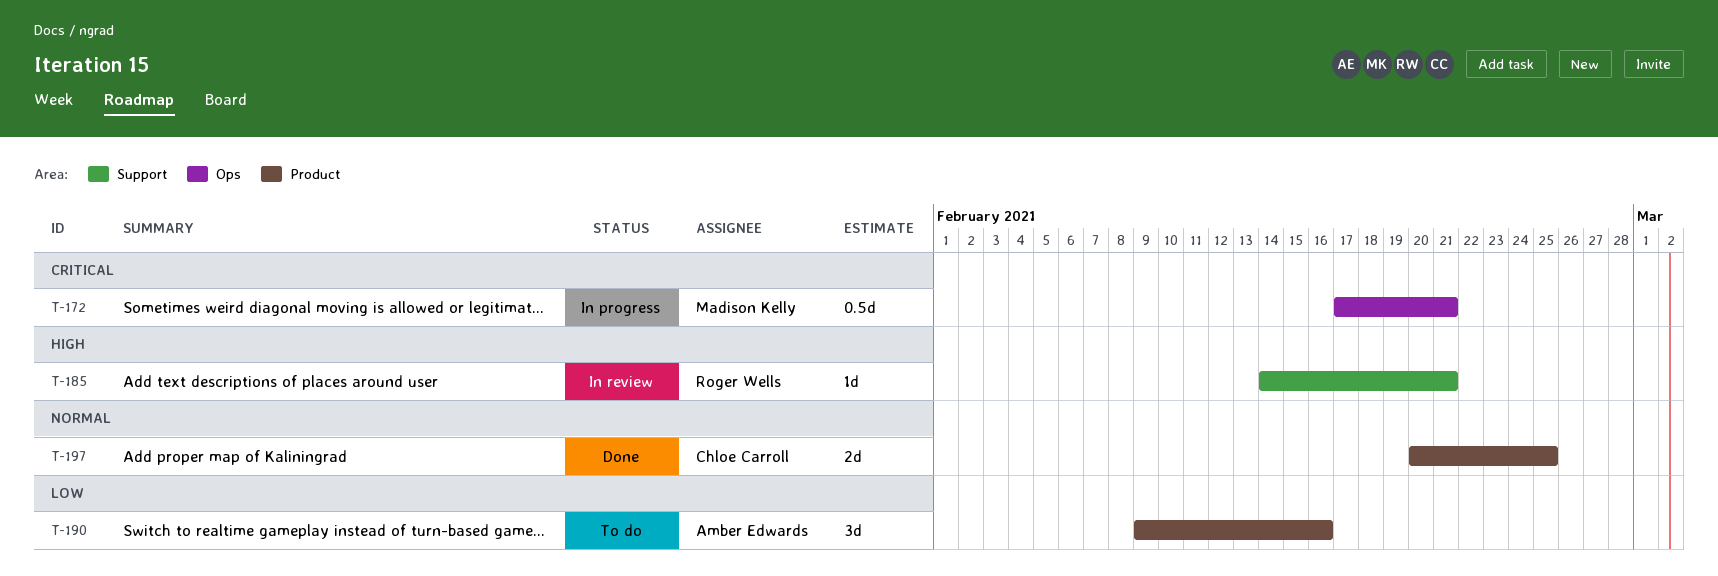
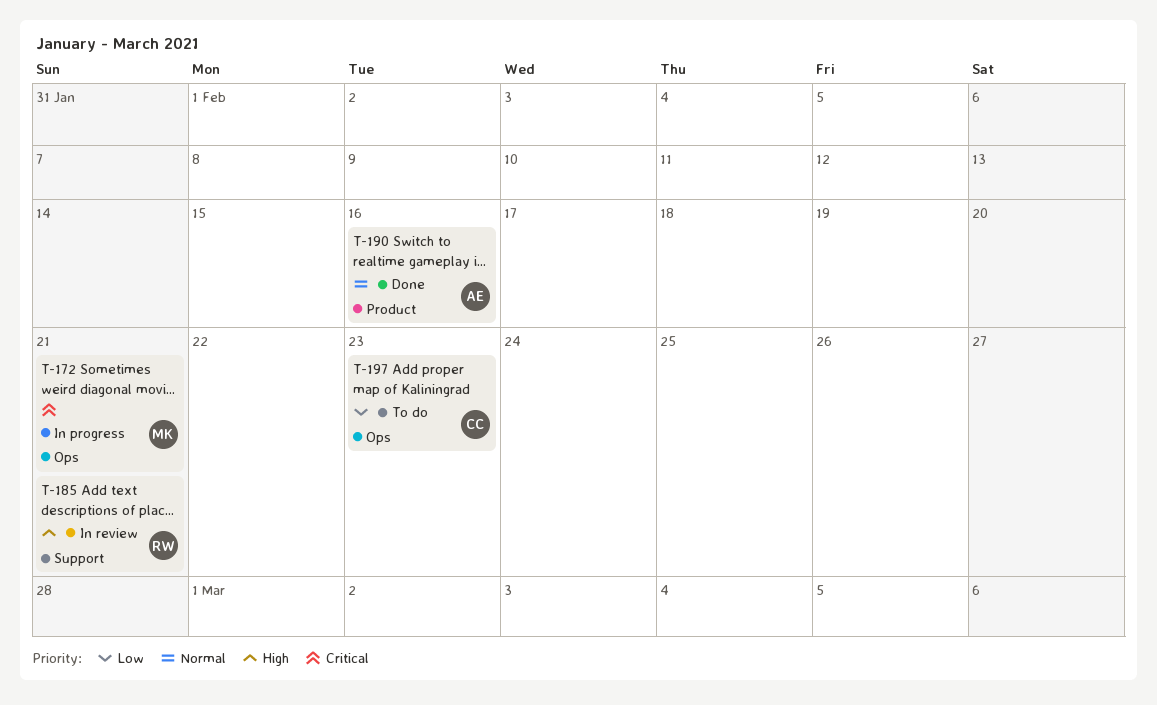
T-190, status: To do -> Done
T-190, priority: Low -> Normal
T-197, status: Done -> To do
T-197, priority: Normal -> Low
T-197, label: Product -> Ops
T-197, due: Feb 25 -> Feb 23

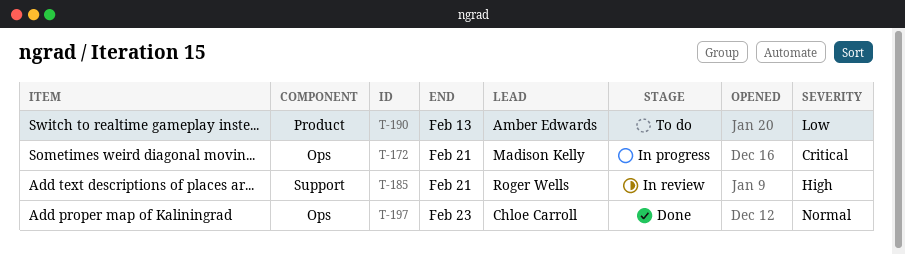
T-190, status: Done -> To do
T-190, priority: Normal -> Low
T-190, due: Feb 16 -> Feb 13
T-197, status: To do -> Done
T-197, priority: Low -> Normal

